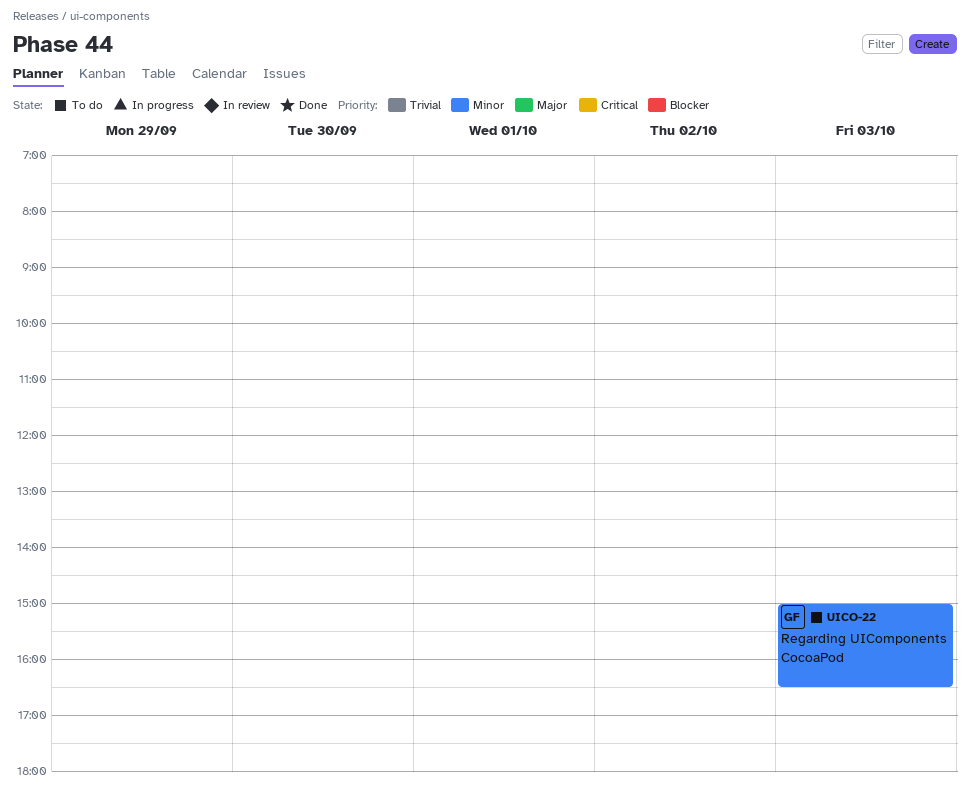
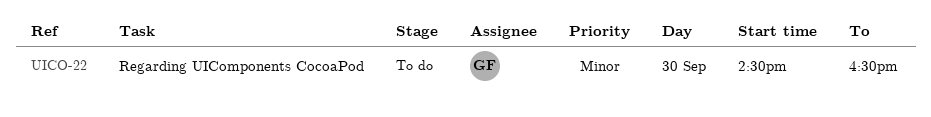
UICO-22, day: Oct 3 -> Sep 30
UICO-22, begins: 15:00 -> 14:30

